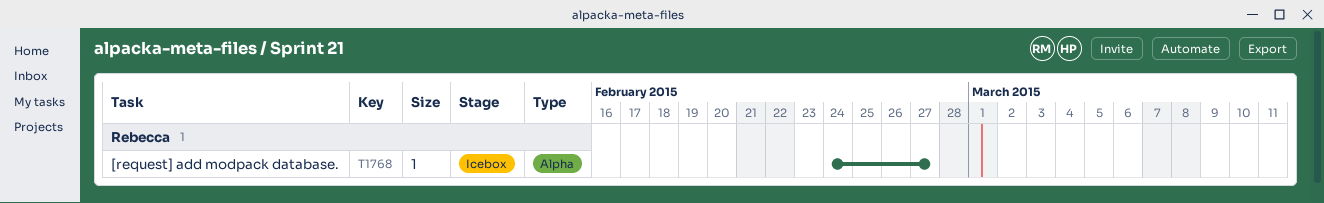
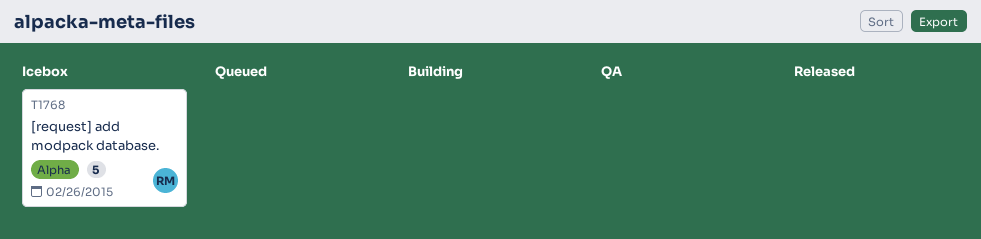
T1768, estimate: 1 -> 5
T1768, due: Feb 27 -> Feb 26

